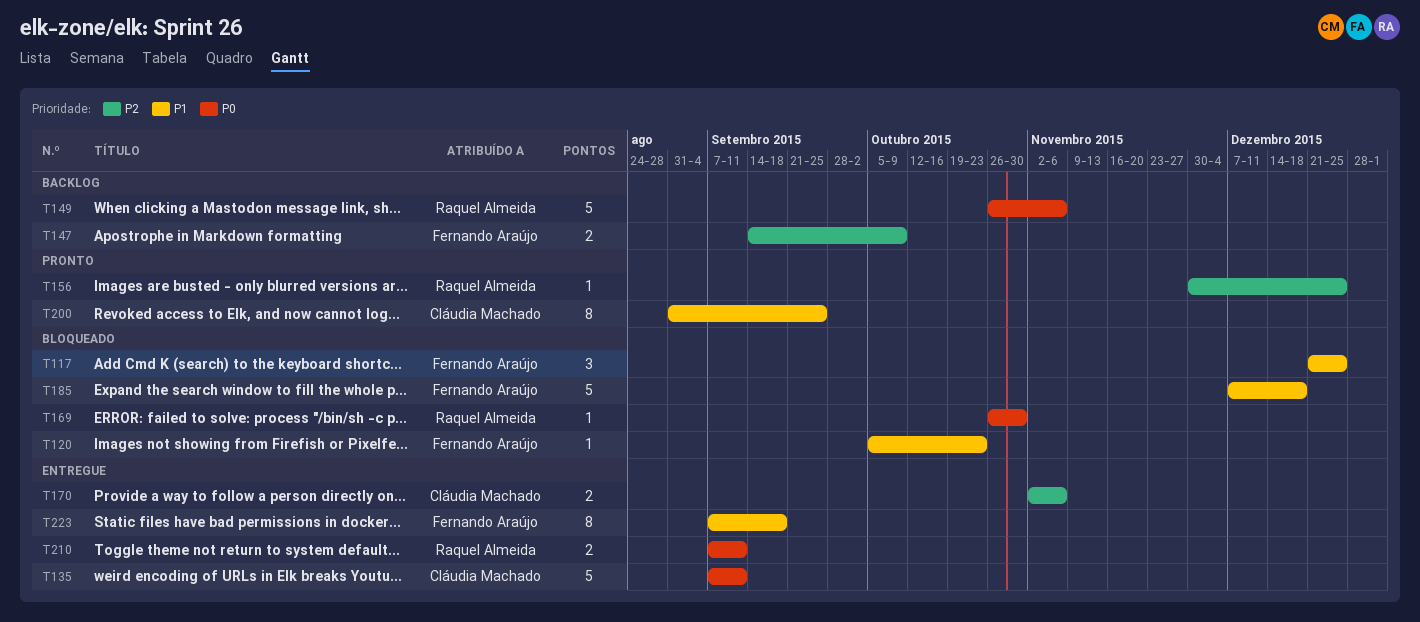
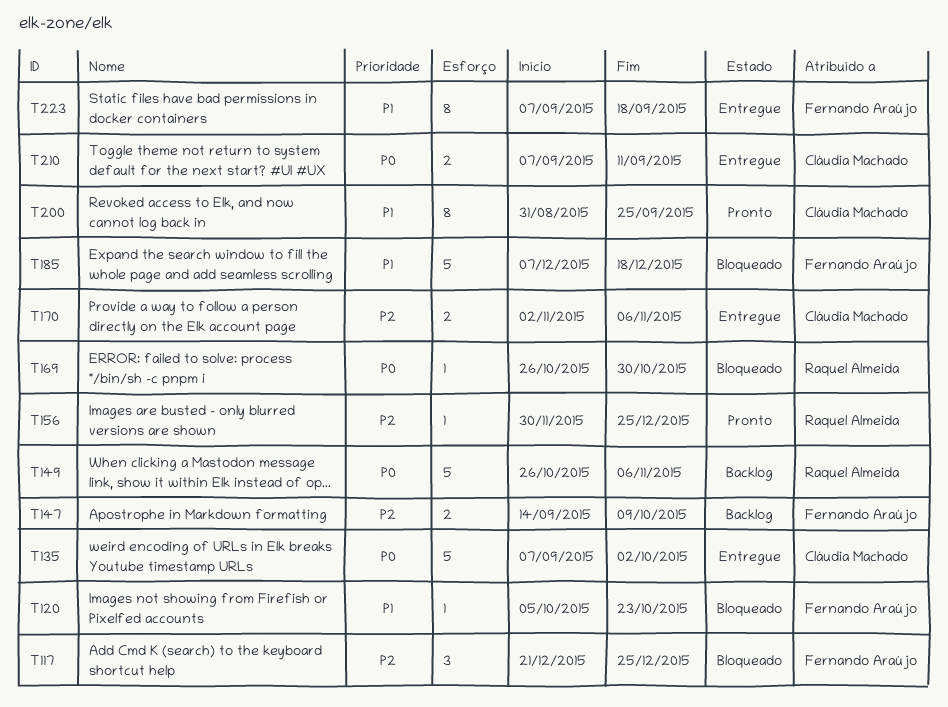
T117, priority: P1 -> P2
T135, due: Sep 11 -> Oct 2
T210, owner: Raquel Almeida -> Cláudia Machado

